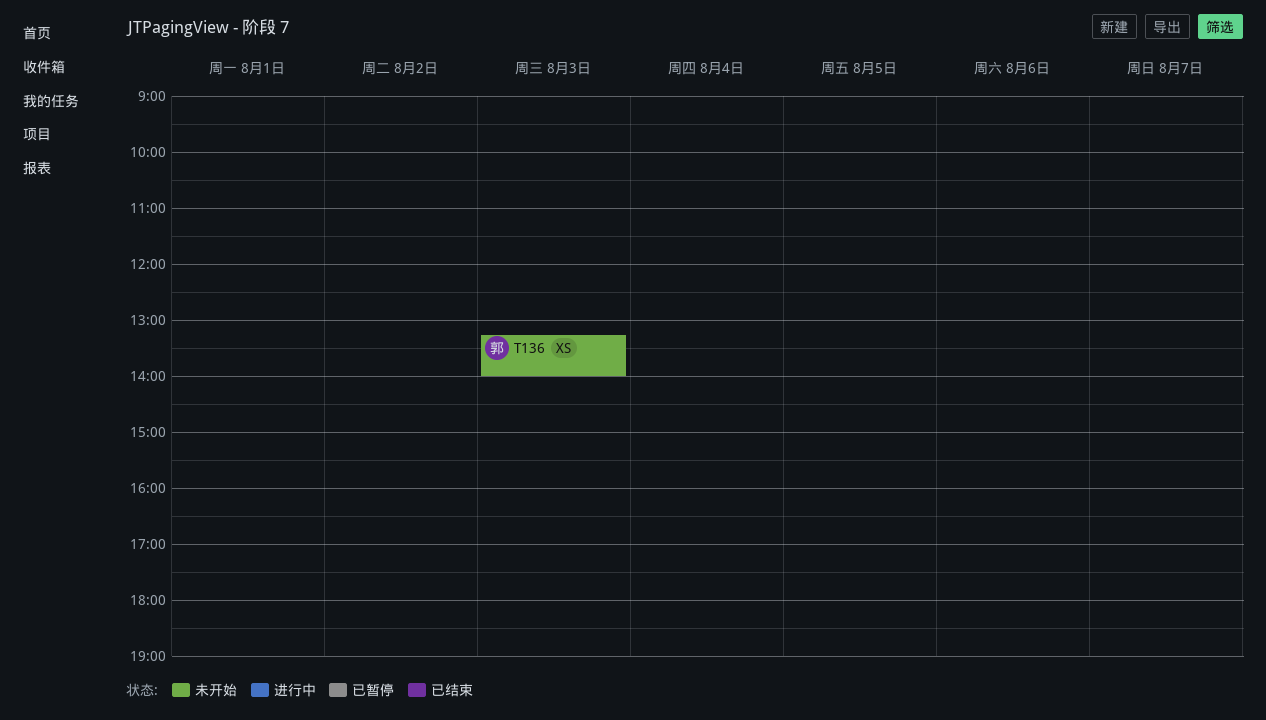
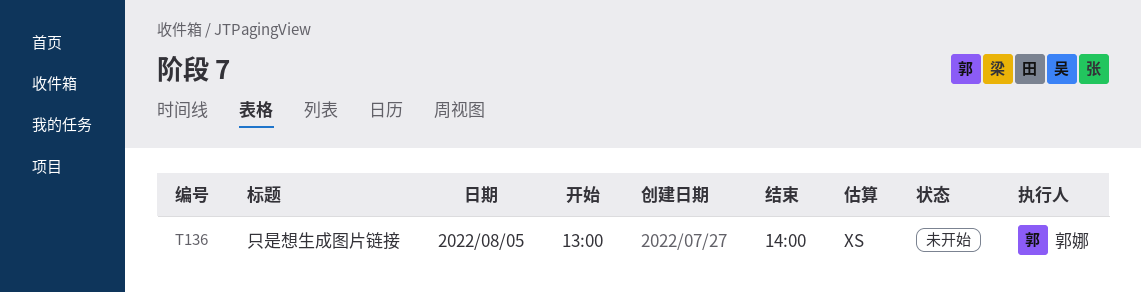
T136, day: Aug 3 -> Aug 5
T136, begins: 13:15 -> 13:00

